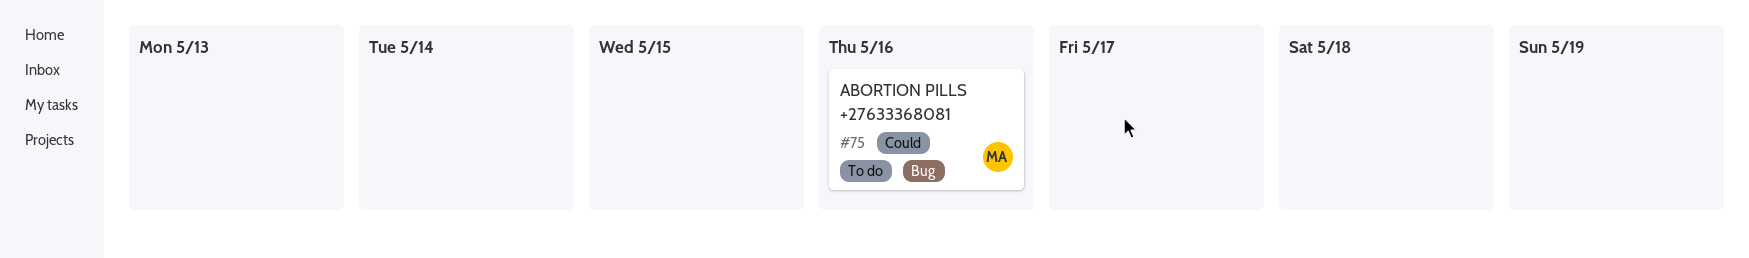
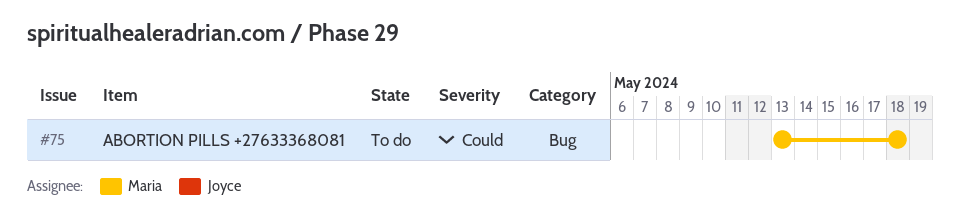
#75, due: May 16 -> May 18

